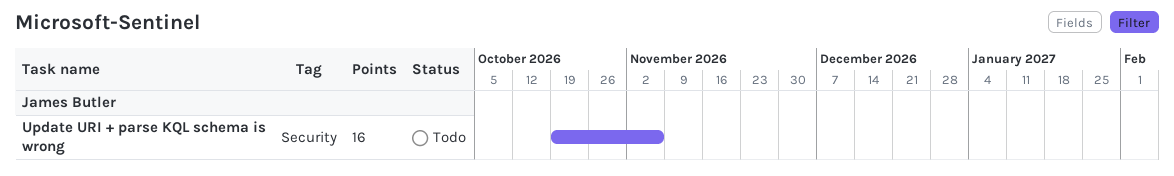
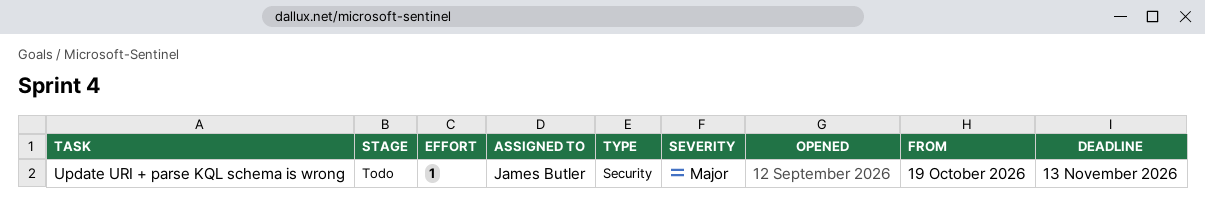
Update URI + parse KQL schema is wrong, estimate: 16 -> 1
Update URI + parse KQL schema is wrong, due: Nov 6 -> Nov 13

